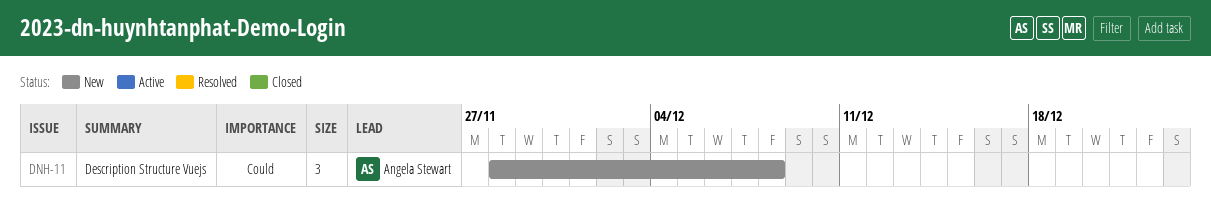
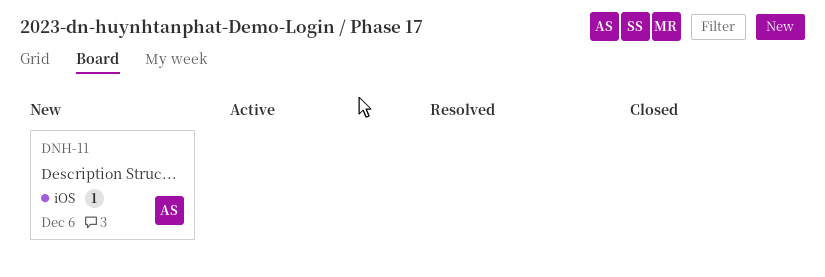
DNH-11, estimate: 3 -> 1
DNH-11, due: Dec 8 -> Dec 6

